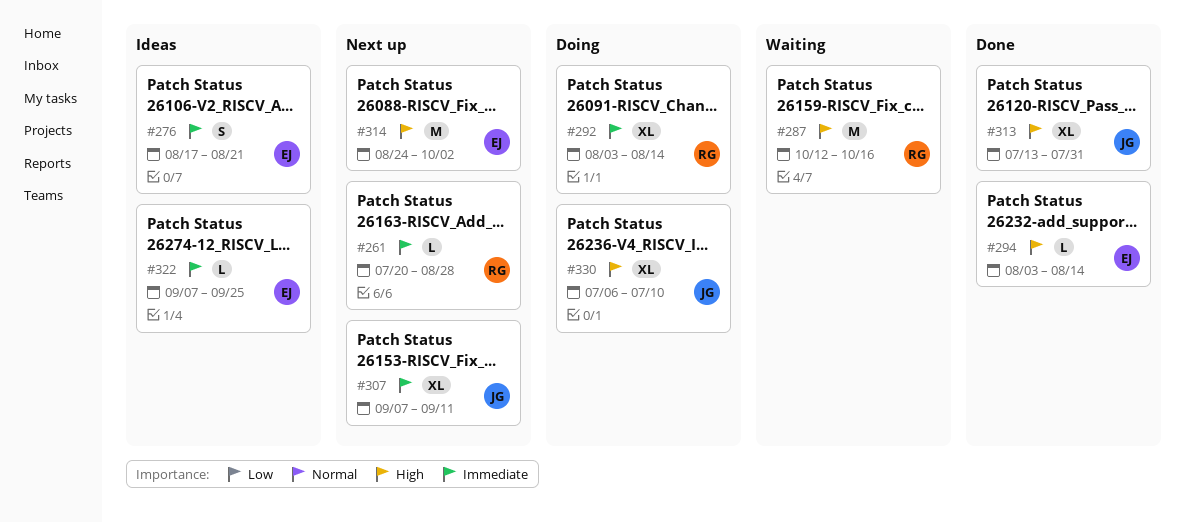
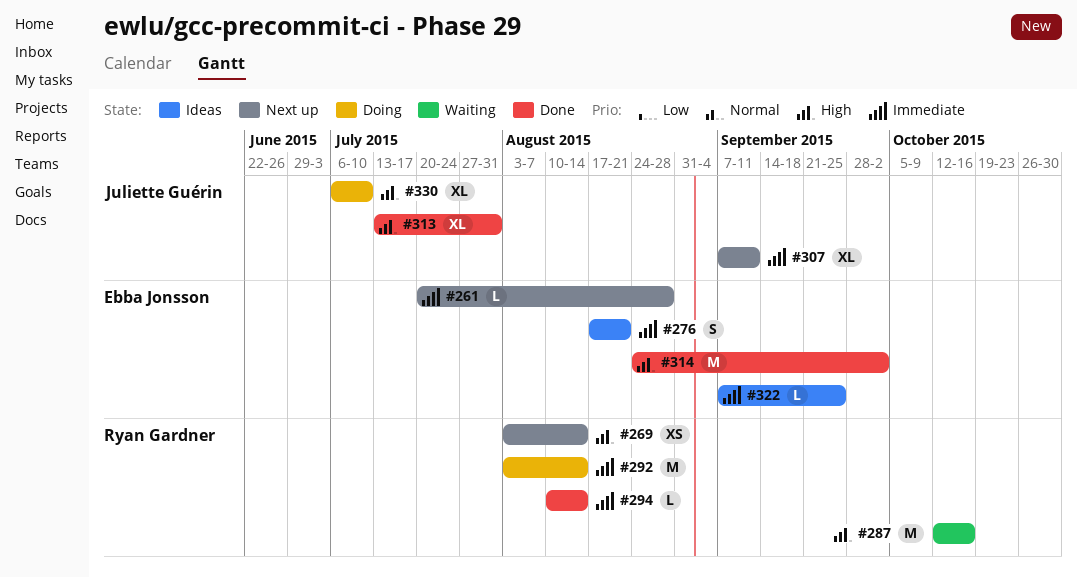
#261, owner: Ryan Gardner -> Ebba Jonsson
#269: none -> present
#292, estimate: XL -> M
#294, owner: Ebba Jonsson -> Ryan Gardner
#294, priority: High -> Immediate
#294, start: Aug 3 -> Aug 10
#314, status: Next up -> Done

